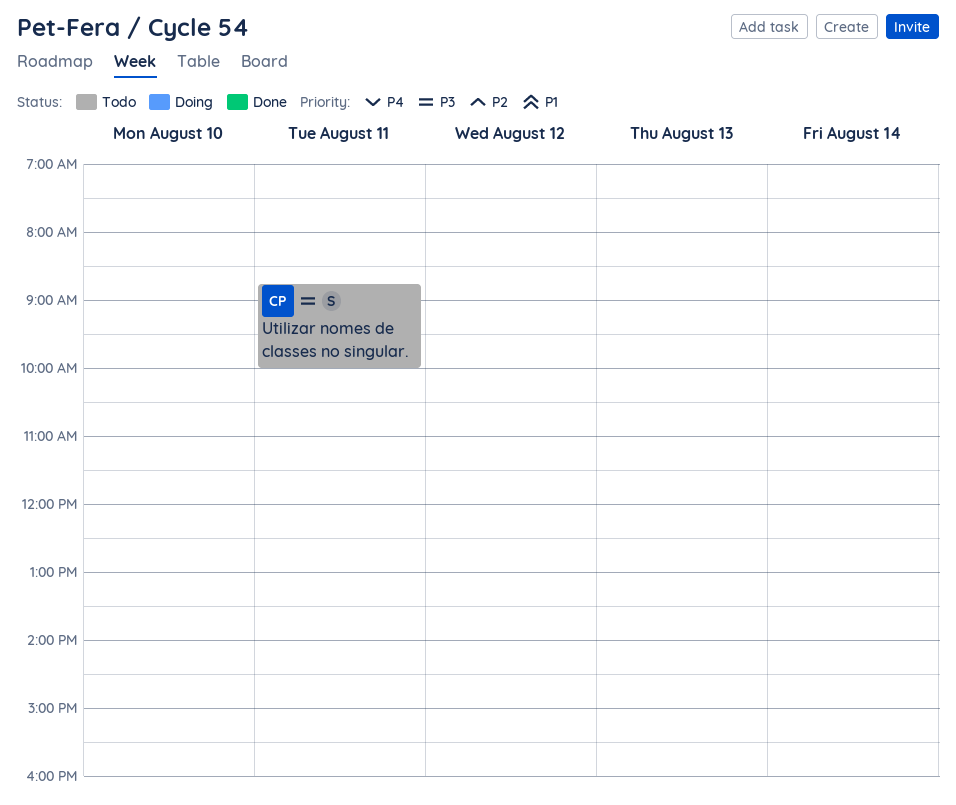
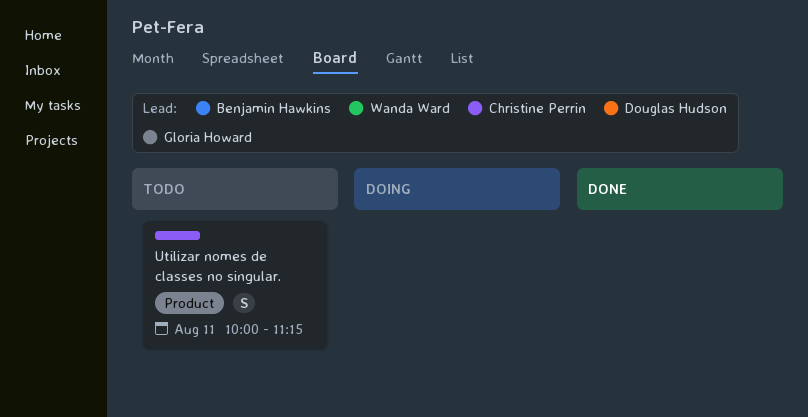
Utilizar nomes de classes no singular., begins: 08:45 -> 10:00
Utilizar nomes de classes no singular., ends: 10:00 -> 11:15

